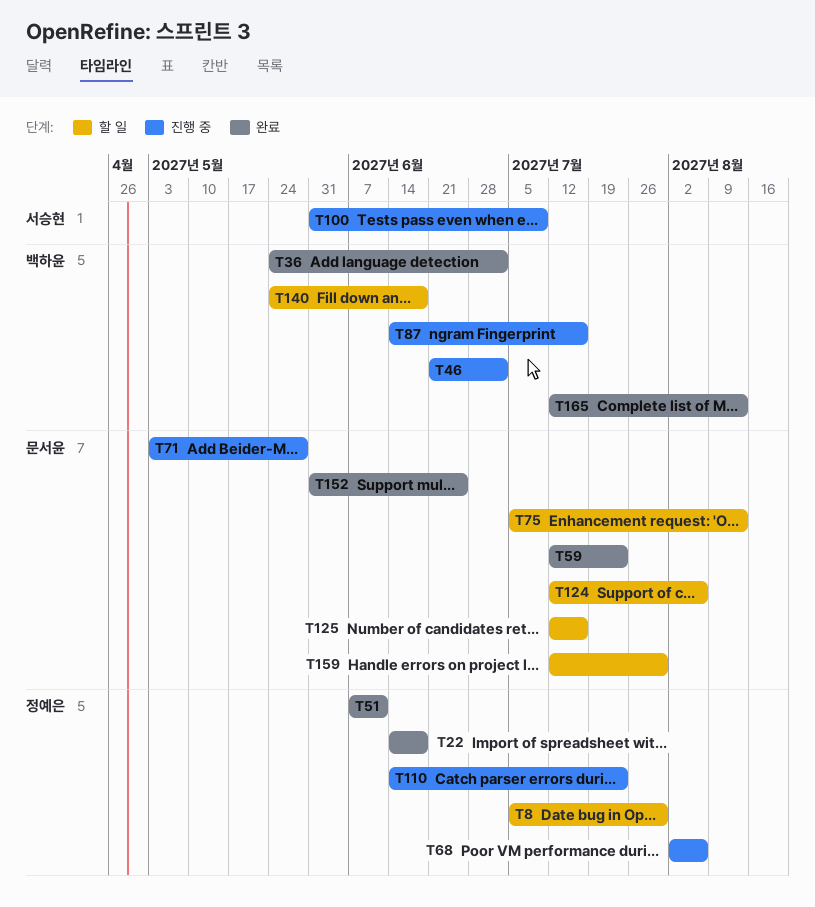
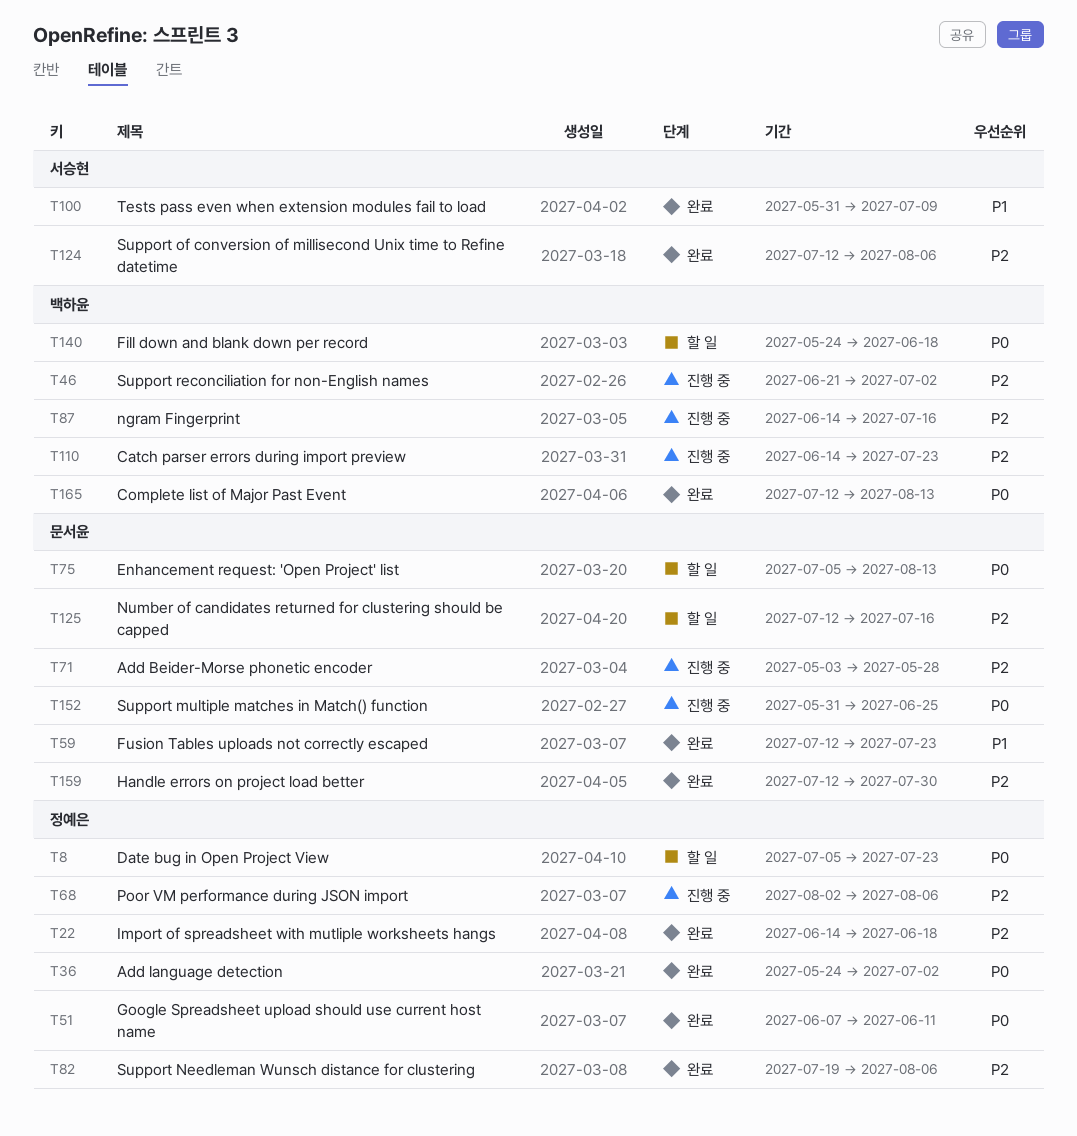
T8, due: Jul 30 -> Jul 23
T36, owner: 백하윤 -> 정예은
T82: none -> present
T100, status: 진행 중 -> 완료
T110, owner: 정예은 -> 백하윤
T124, status: 할 일 -> 완료
T124, owner: 문서윤 -> 서승현
T152, status: 완료 -> 진행 중
T159, status: 할 일 -> 완료

